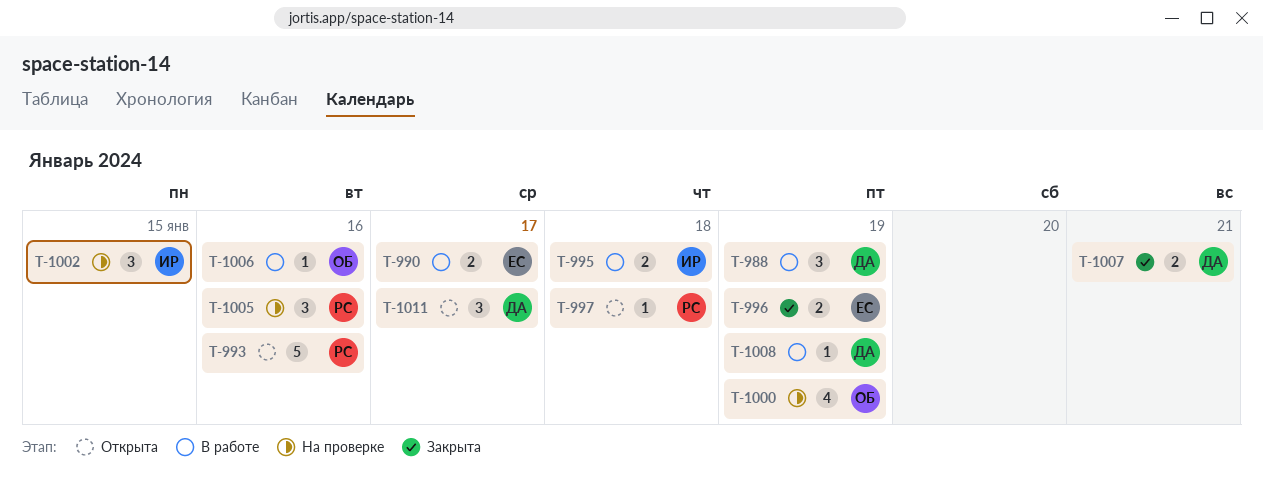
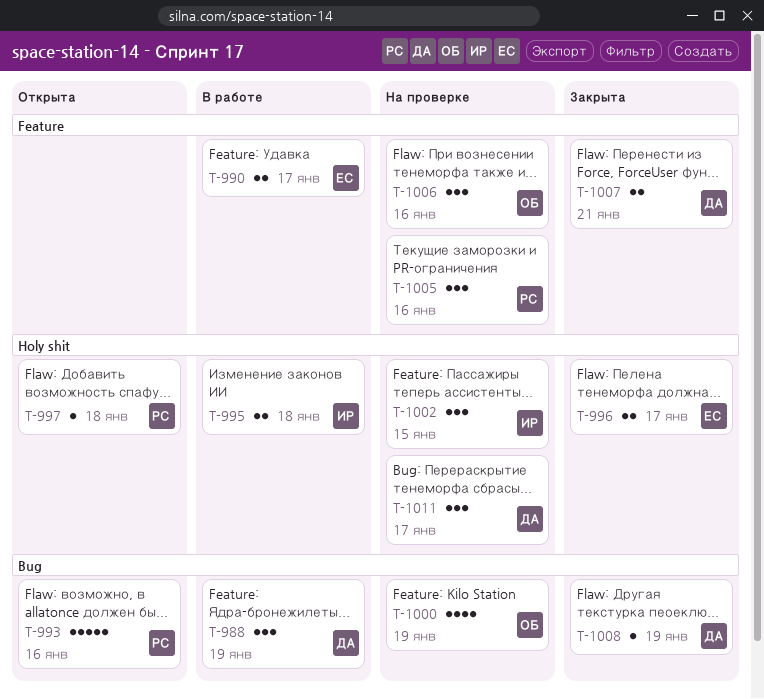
T-996, due: Jan 19 -> Jan 17
T-1006, status: В работе -> На проверке
T-1006, estimate: 1 -> 3
T-1008, status: В работе -> Закрыта
T-1011, status: Открыта -> На проверке

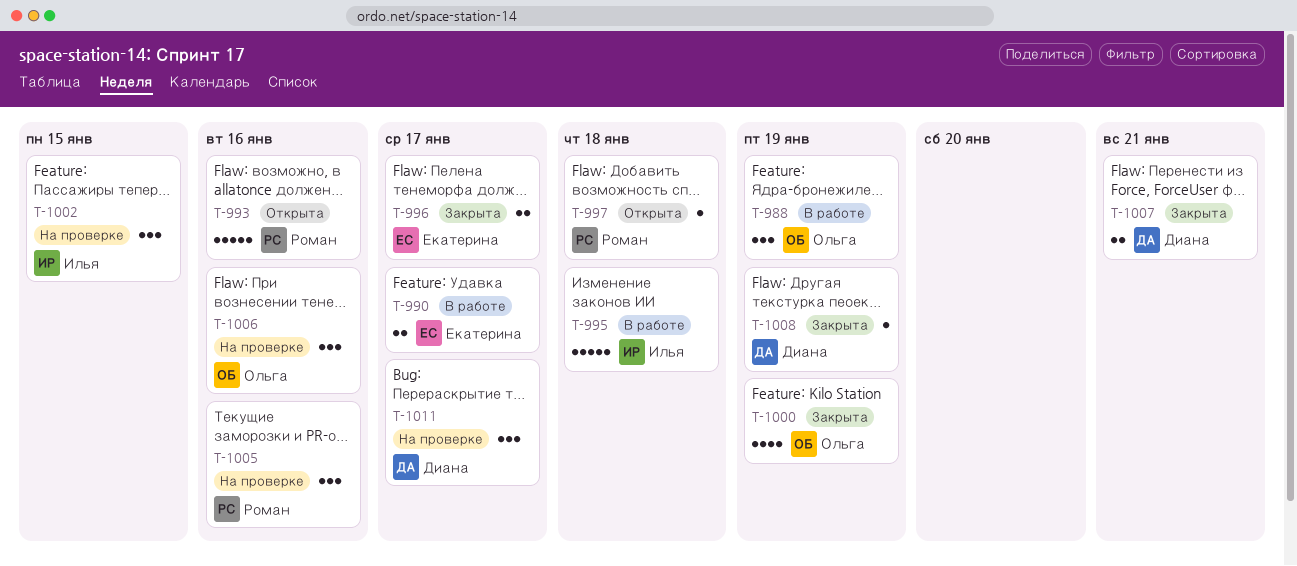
T-988, owner: Диана -> Ольга
T-995, estimate: 2 -> 5
T-1000, status: На проверке -> Закрыта

